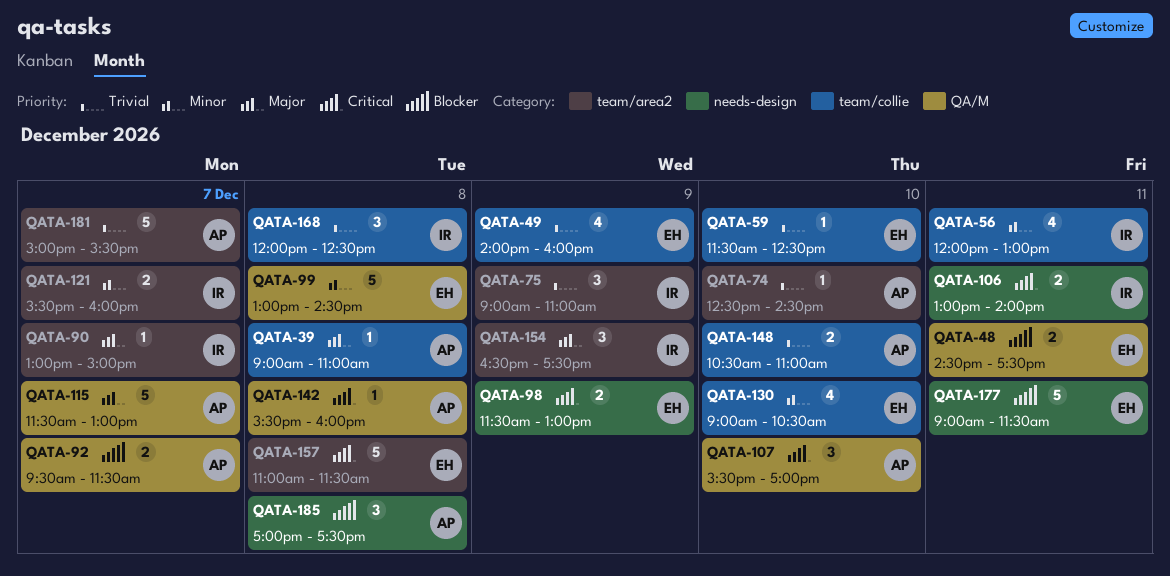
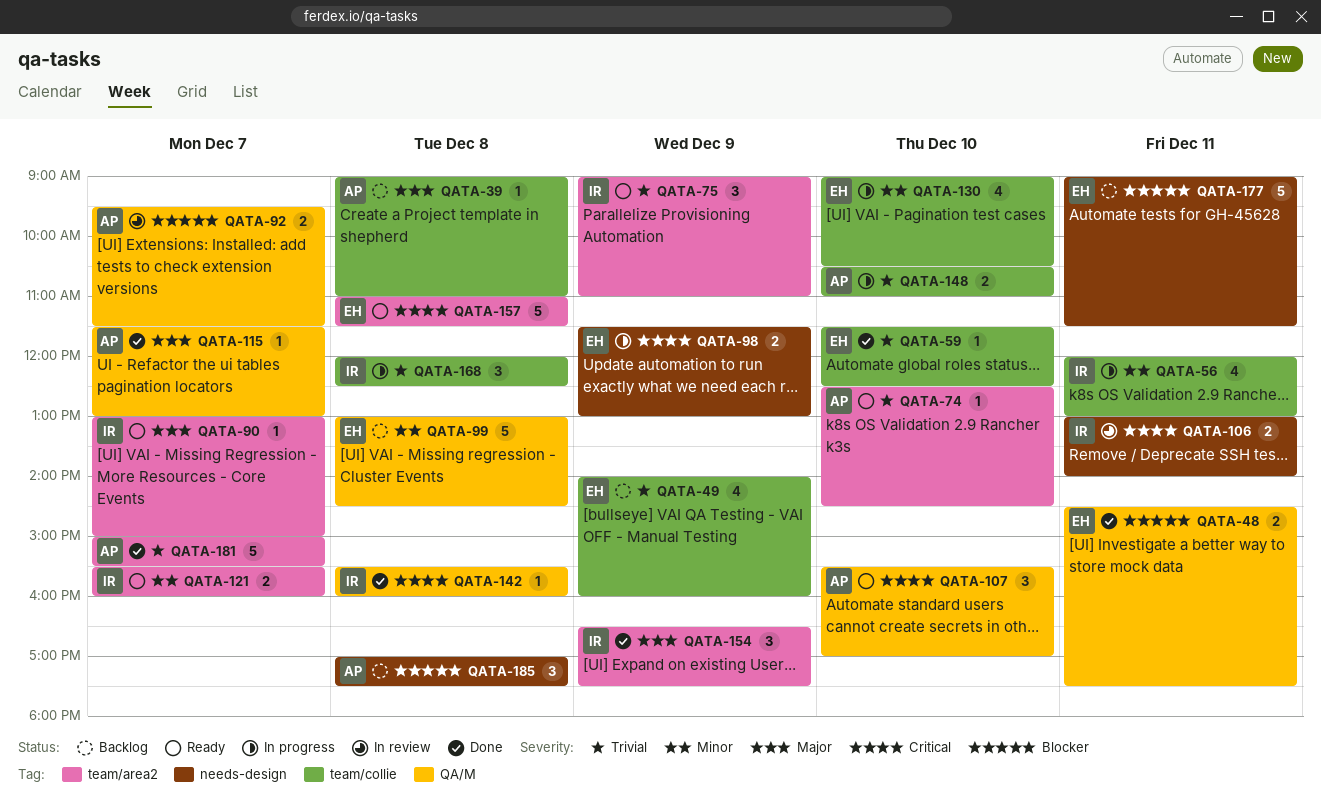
QATA-115, estimate: 5 -> 1
QATA-142, owner: AP -> IR

